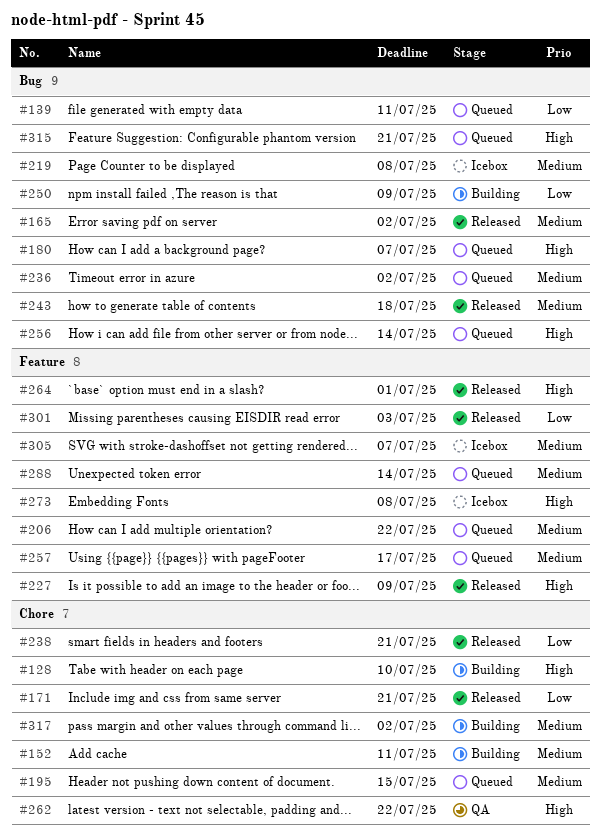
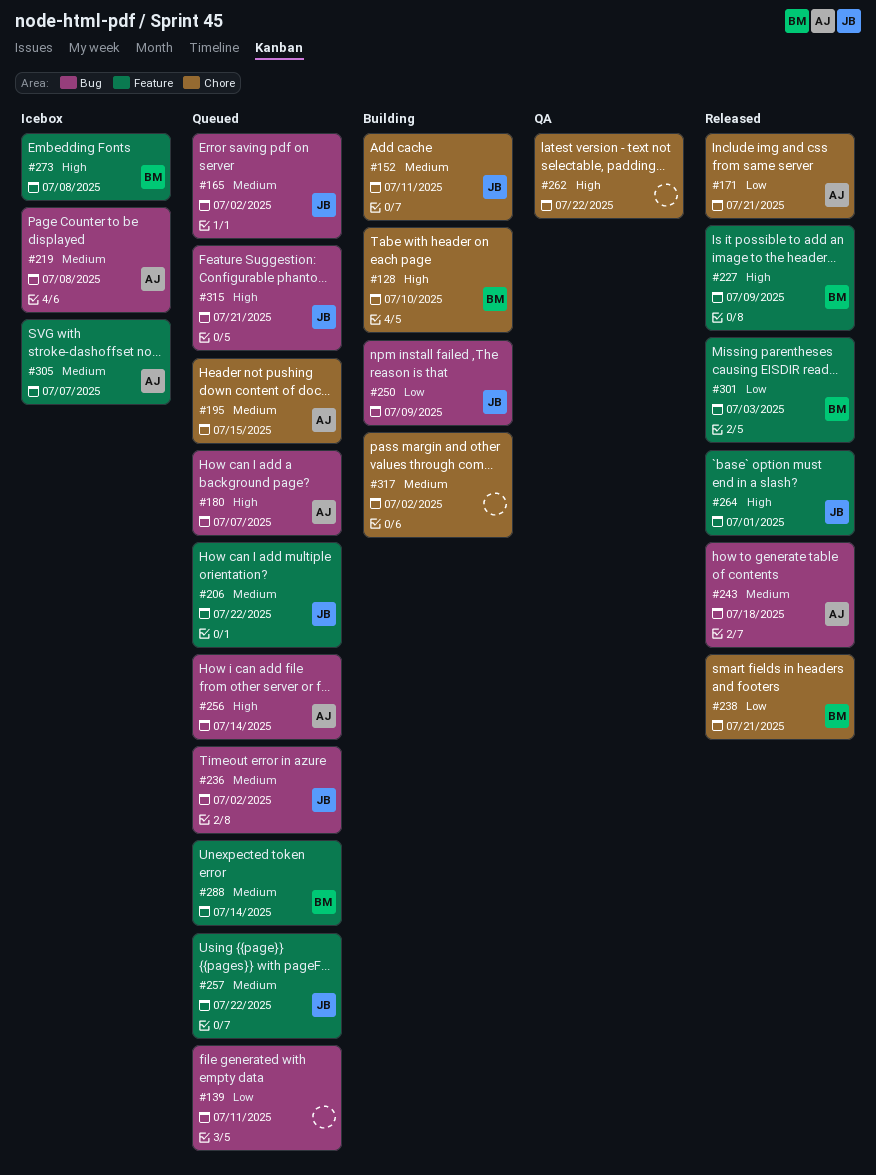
#165, status: Released -> Queued
#257, due: Jul 17 -> Jul 22

